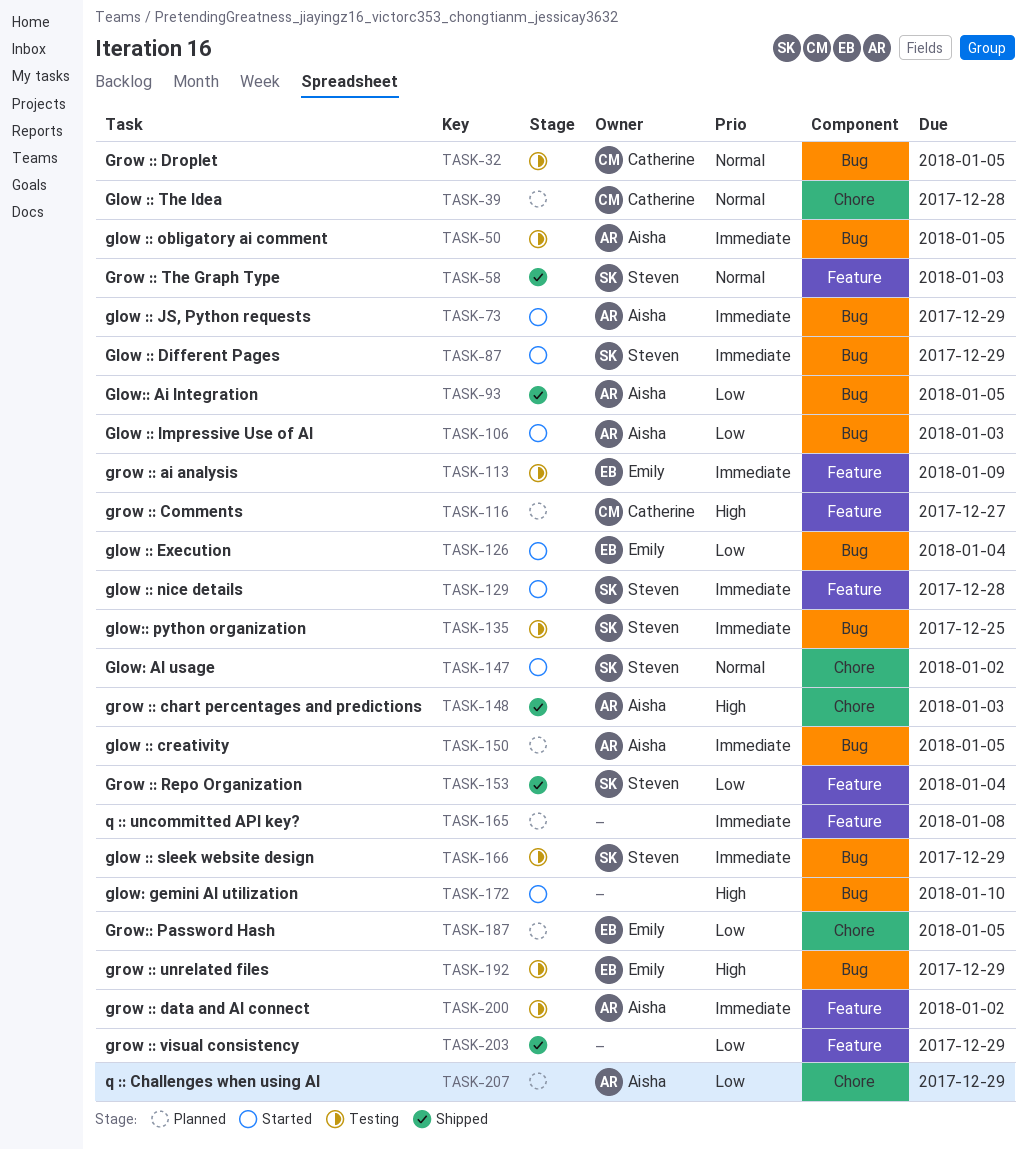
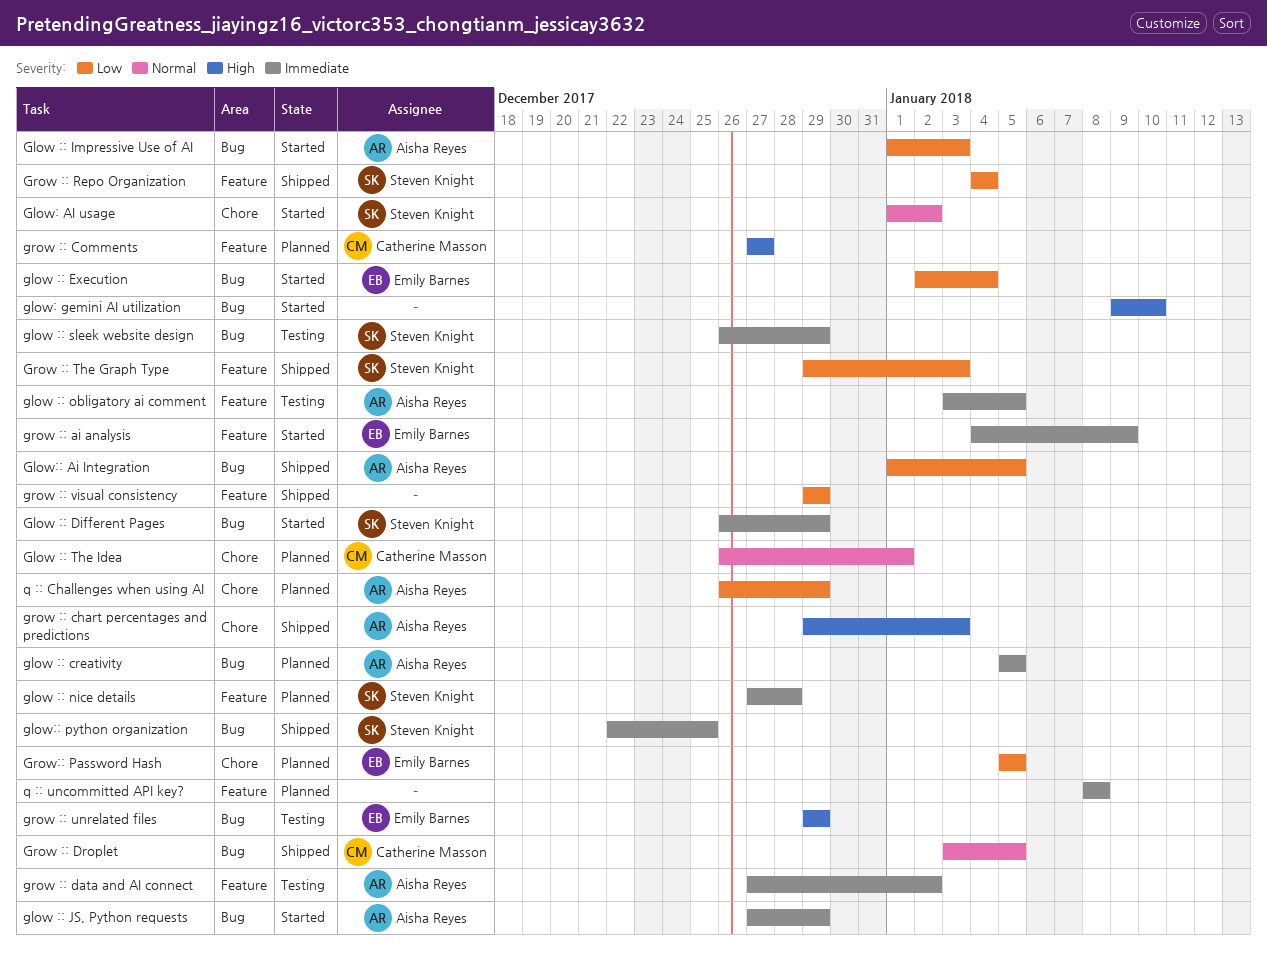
glow :: nice details, status: Started -> Planned
glow :: obligatory ai comment, label: Bug -> Feature
Glow :: The Idea, due: Dec 28 -> Jan 1
glow:: python organization, status: Testing -> Shipped
grow :: ai analysis, status: Testing -> Started
Grow :: Droplet, status: Testing -> Shipped
Grow :: The Graph Type, priority: Normal -> Low

